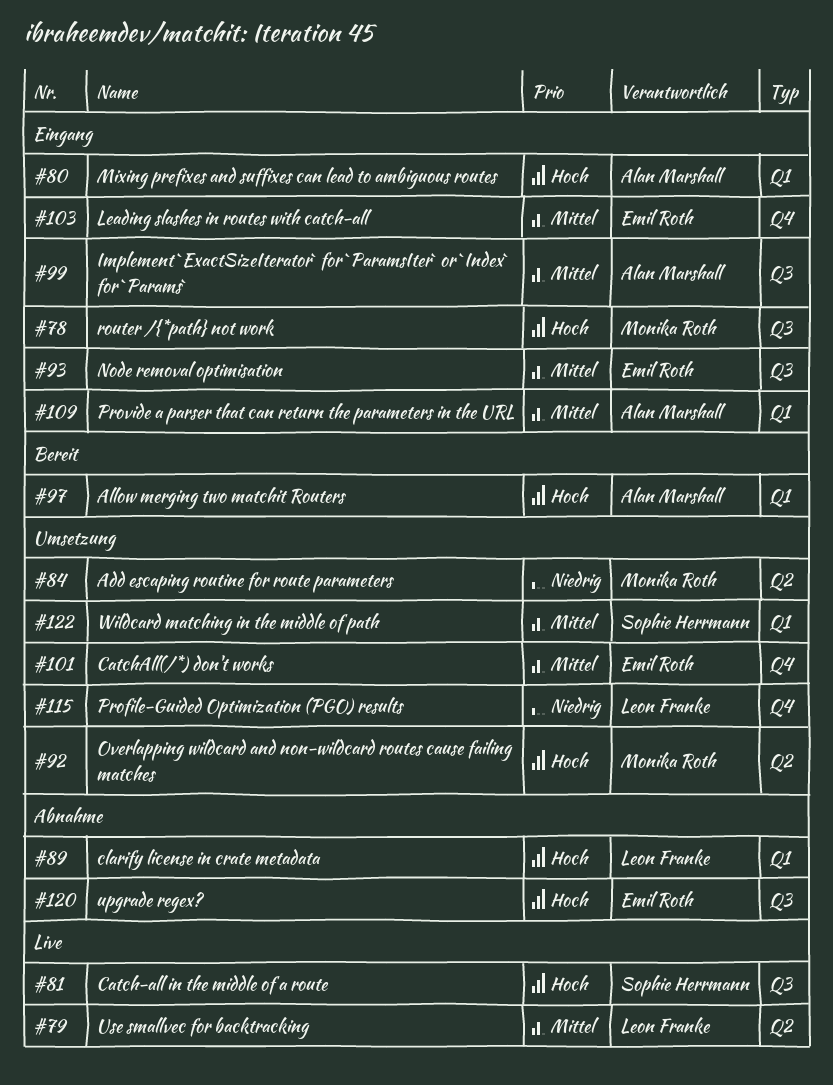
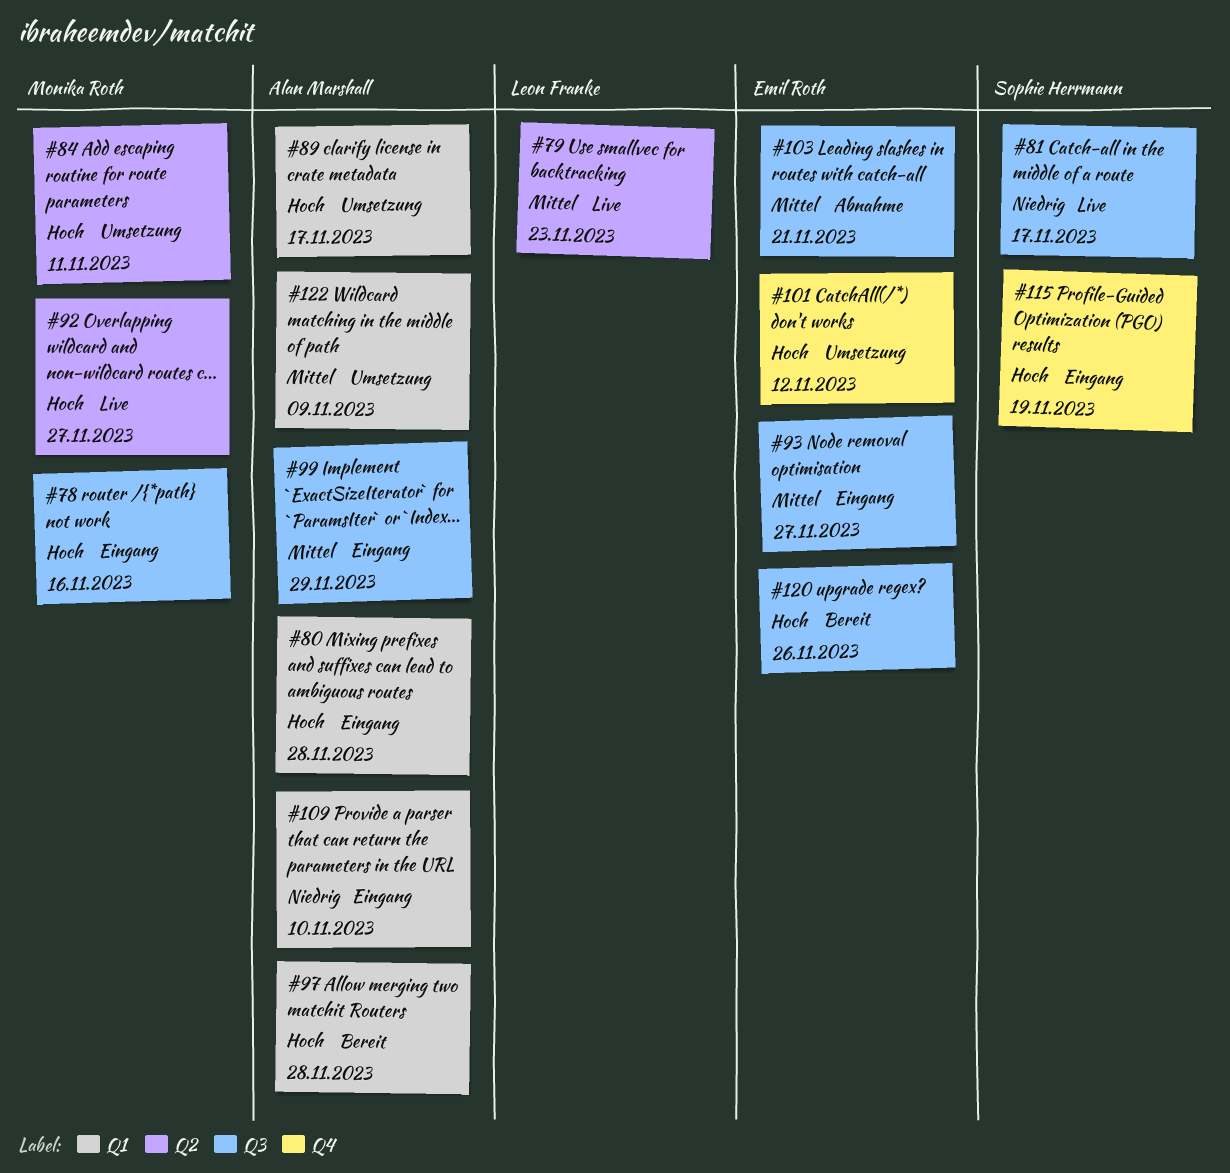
#81, priority: Hoch -> Niedrig
#84, priority: Niedrig -> Hoch
#89, status: Abnahme -> Umsetzung
#89, owner: Leon Franke -> Alan Marshall
#92, status: Umsetzung -> Live
#101, priority: Mittel -> Hoch
#103, status: Eingang -> Abnahme
#103, label: Q4 -> Q3
#109, priority: Mittel -> Niedrig
#115, status: Umsetzung -> Eingang
#115, owner: Leon Franke -> Sophie Herrmann
#115, priority: Niedrig -> Hoch
#120, status: Abnahme -> Bereit
#122, owner: Sophie Herrmann -> Alan Marshall

